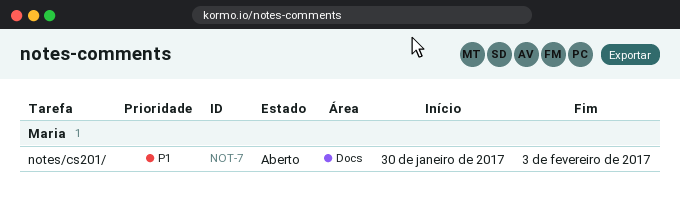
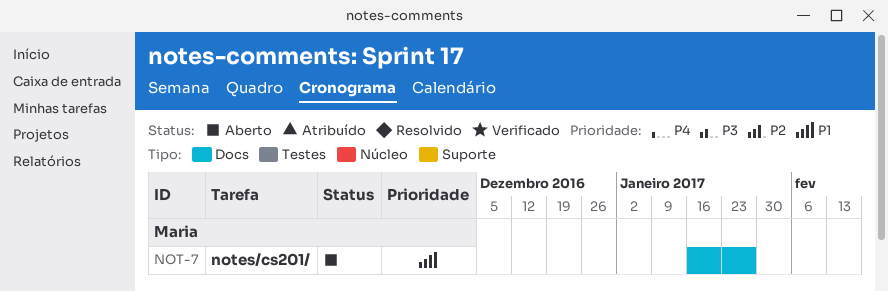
NOT-7, start: Jan 30 -> Jan 16
NOT-7, due: Feb 3 -> Jan 27

